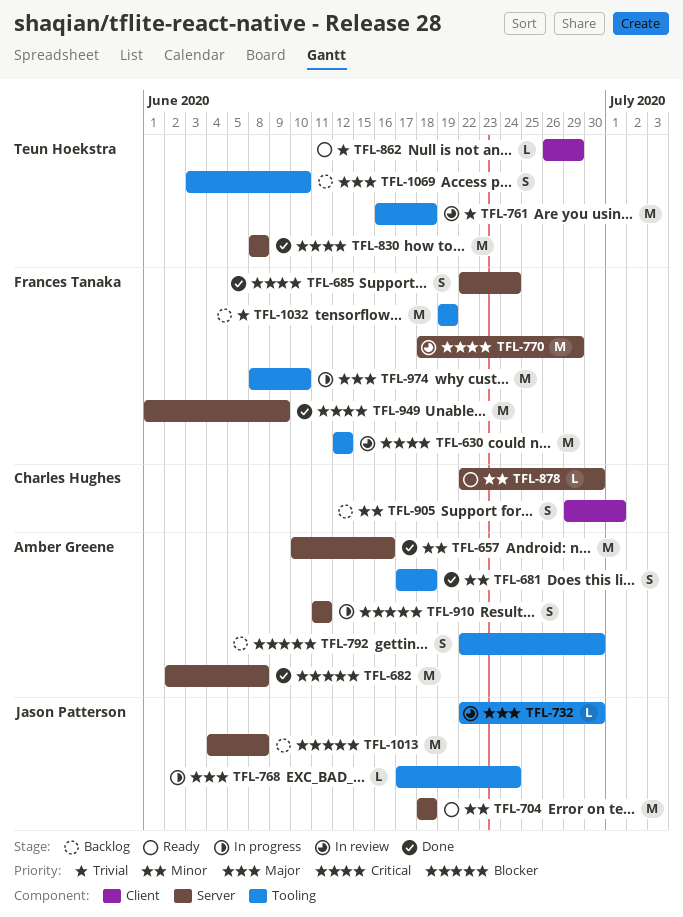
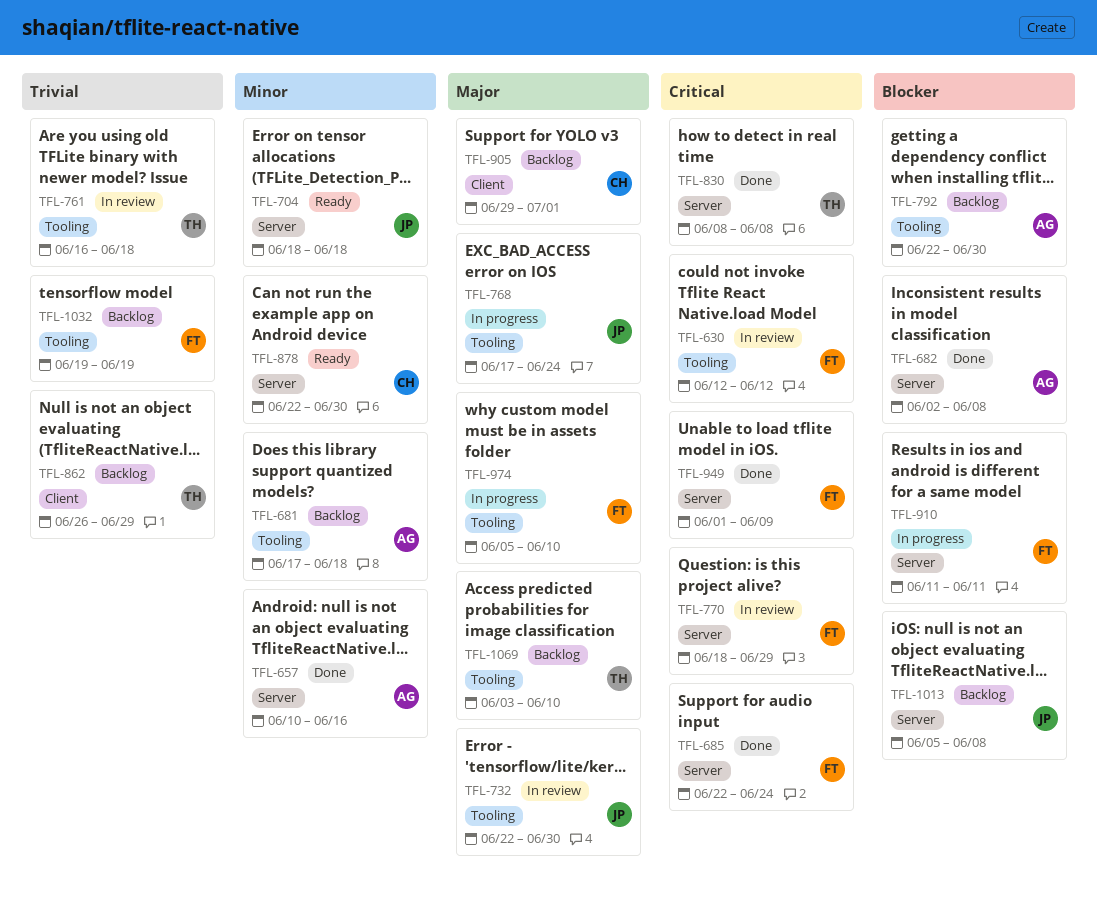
TFL-681, status: Done -> Backlog
TFL-862, status: Ready -> Backlog
TFL-905, priority: Minor -> Major
TFL-910, owner: Amber Greene -> Frances Tanaka
TFL-974, start: Jun 8 -> Jun 5
TFL-1013, start: Jun 4 -> Jun 5

